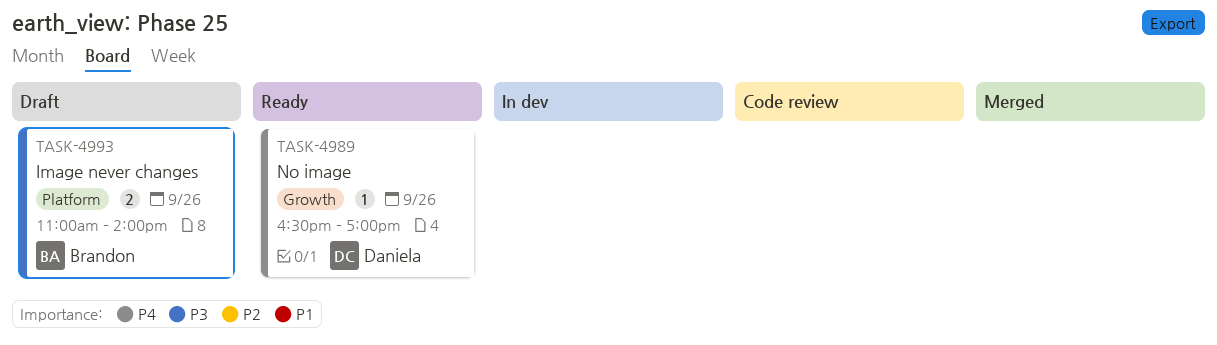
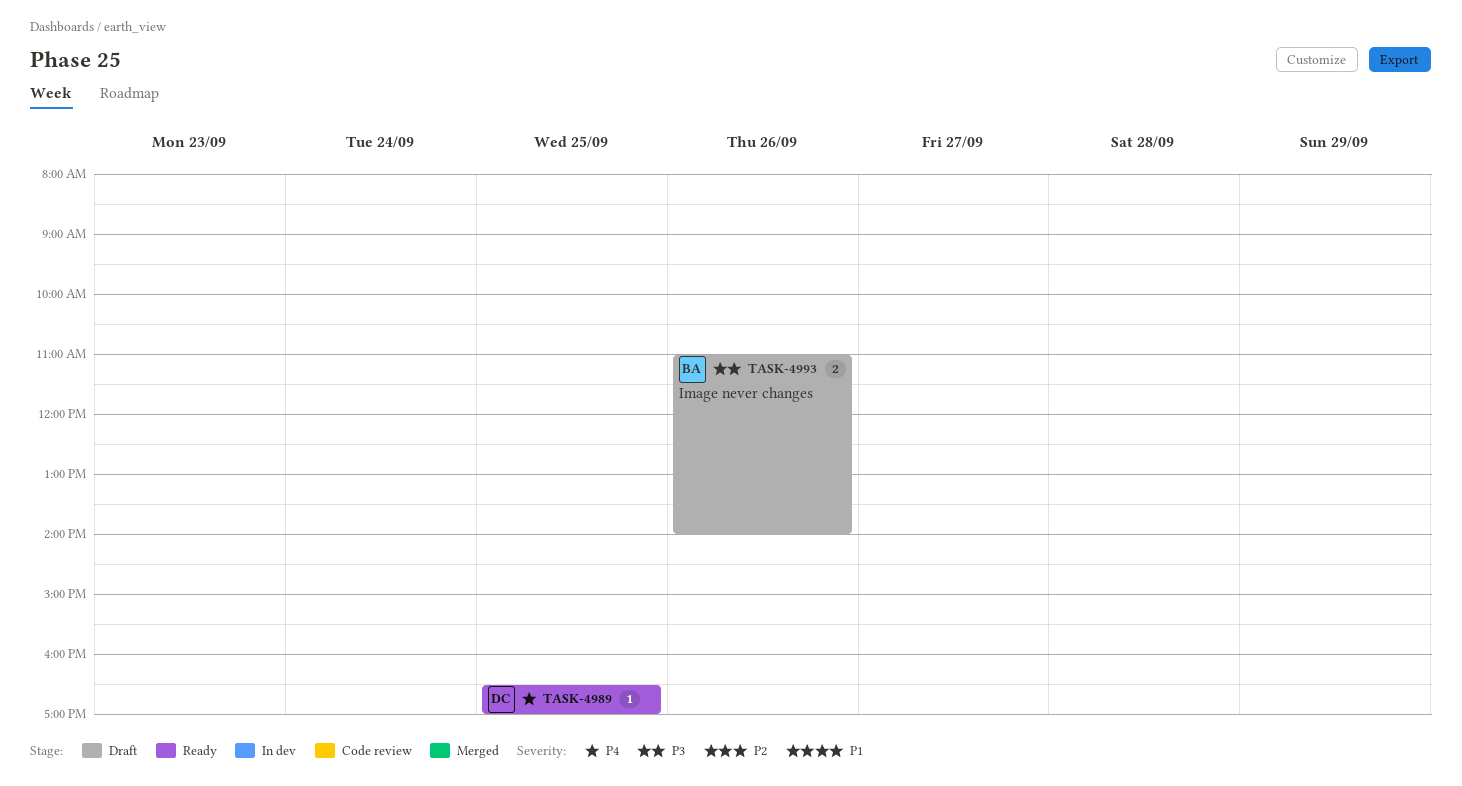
TASK-4989, day: Sep 26 -> Sep 25

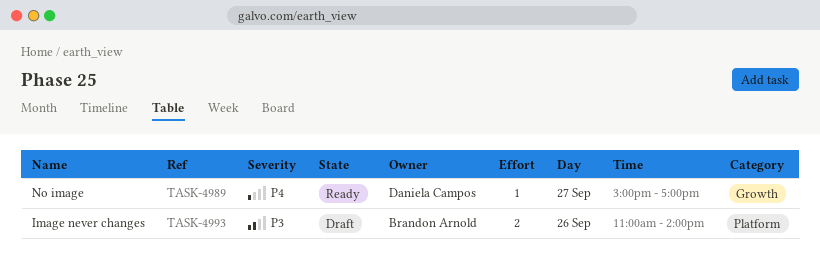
TASK-4989, day: Sep 25 -> Sep 27
TASK-4989, begins: 16:30 -> 15:00

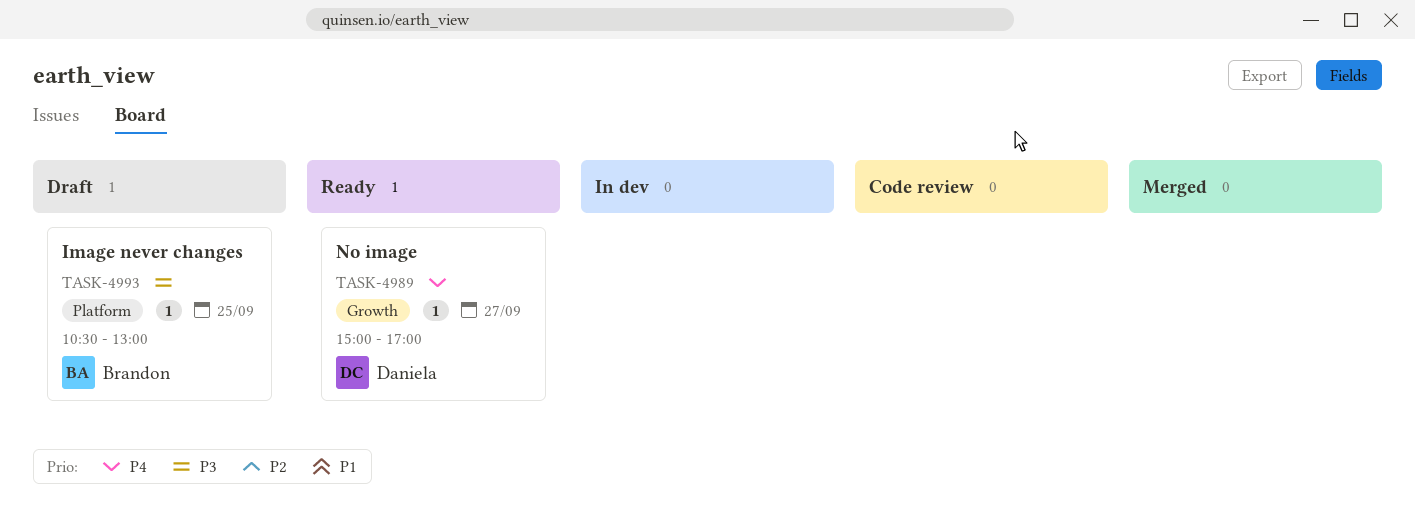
TASK-4993, estimate: 2 -> 1
TASK-4993, day: Sep 26 -> Sep 25
TASK-4993, begins: 11:00 -> 10:30
TASK-4993, ends: 14:00 -> 13:00

